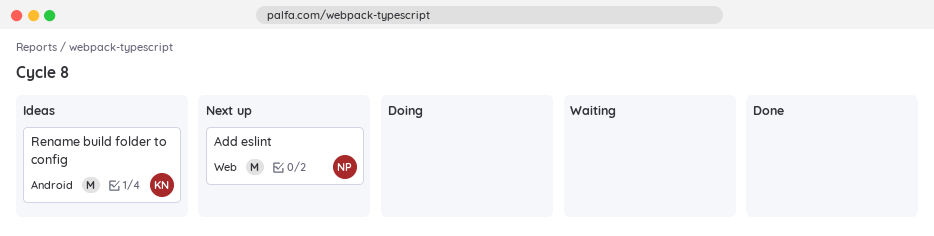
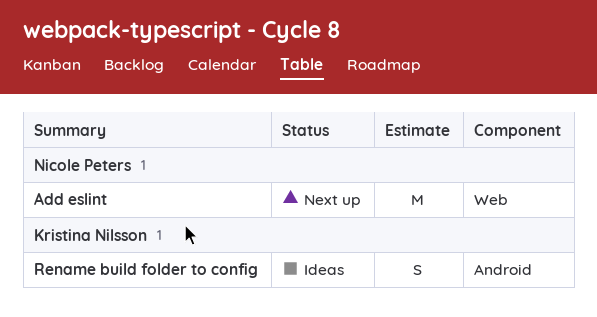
Rename build folder to config, estimate: M -> S

